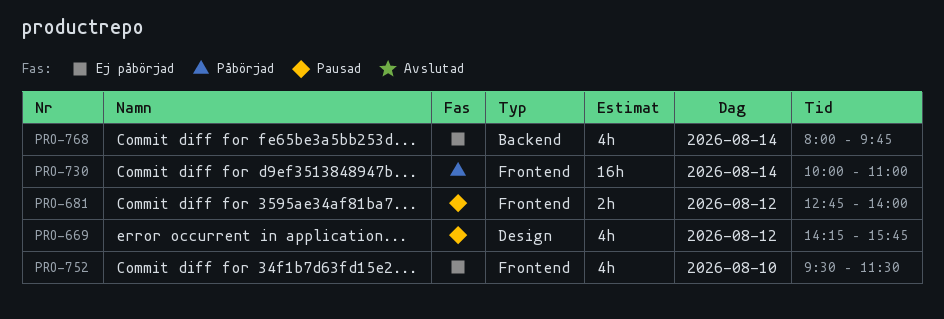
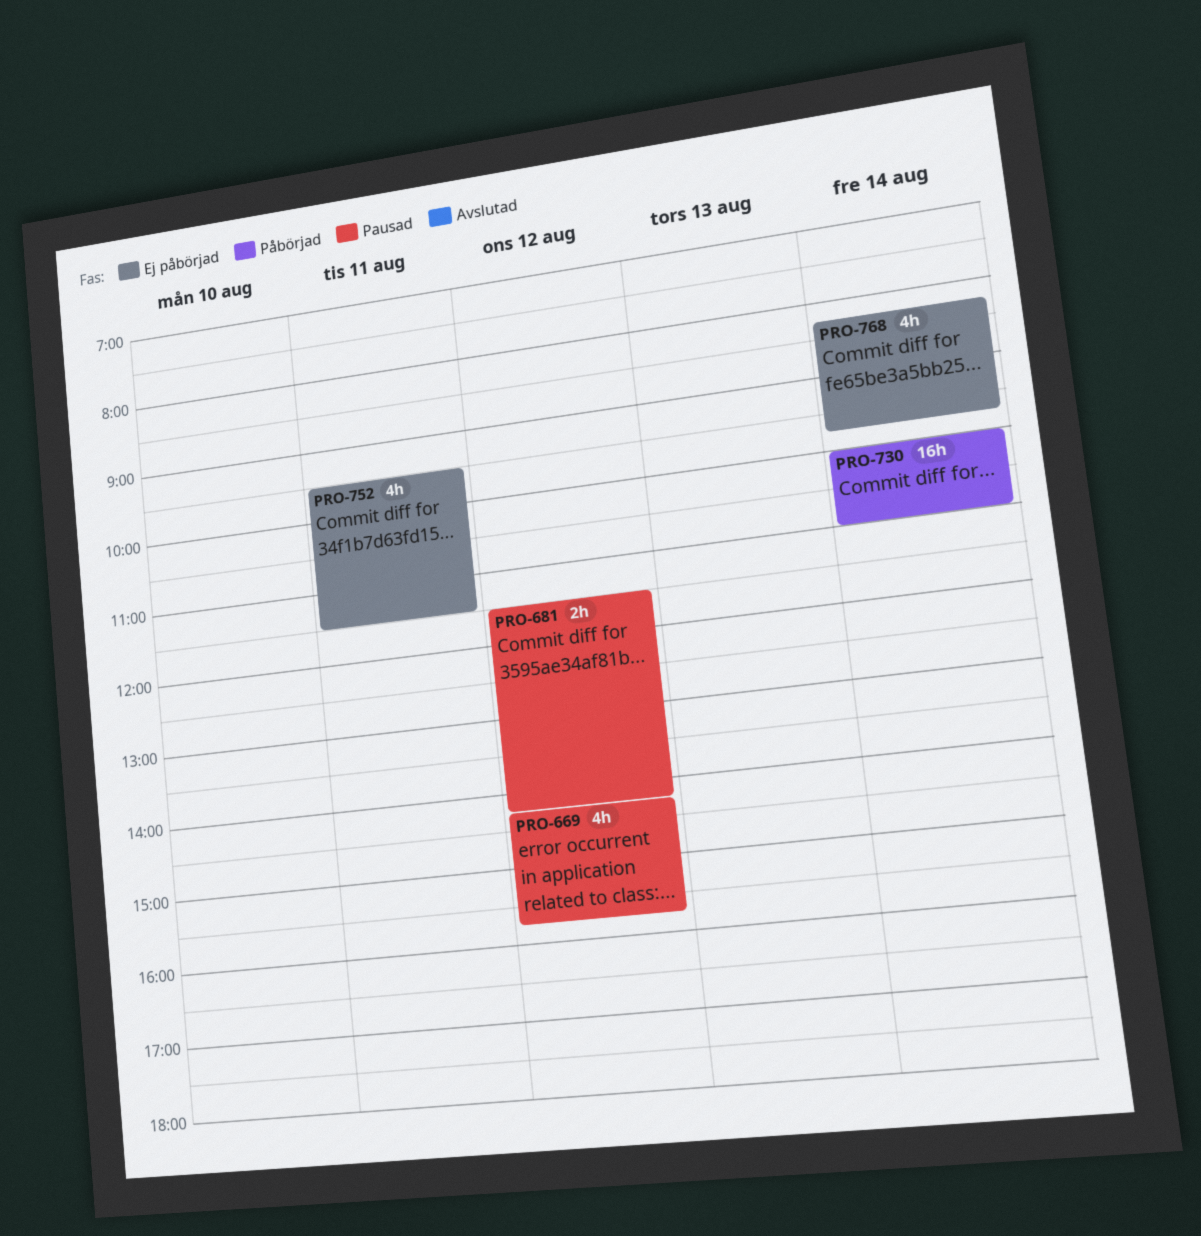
PRO-681, begins: 12:45 -> 11:30
PRO-681, ends: 14:00 -> 14:15
PRO-752, day: Aug 10 -> Aug 11
PRO-768, begins: 08:00 -> 08:15

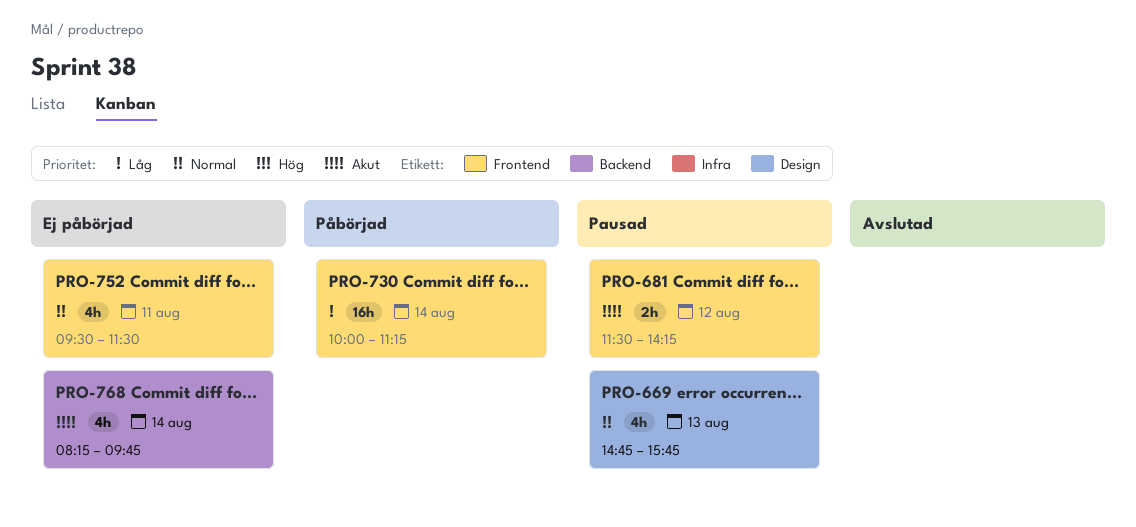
PRO-669, day: Aug 12 -> Aug 13
PRO-669, begins: 14:15 -> 14:45
PRO-730, ends: 11:00 -> 11:15

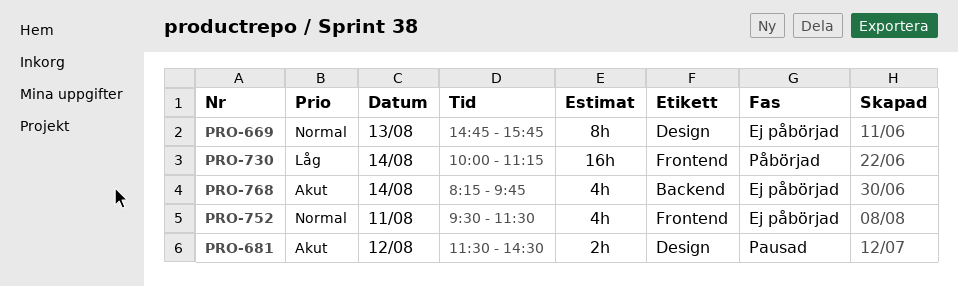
PRO-669, status: Pausad -> Ej påbörjad
PRO-669, estimate: 4h -> 8h
PRO-681, label: Frontend -> Design
PRO-681, ends: 14:15 -> 14:30

